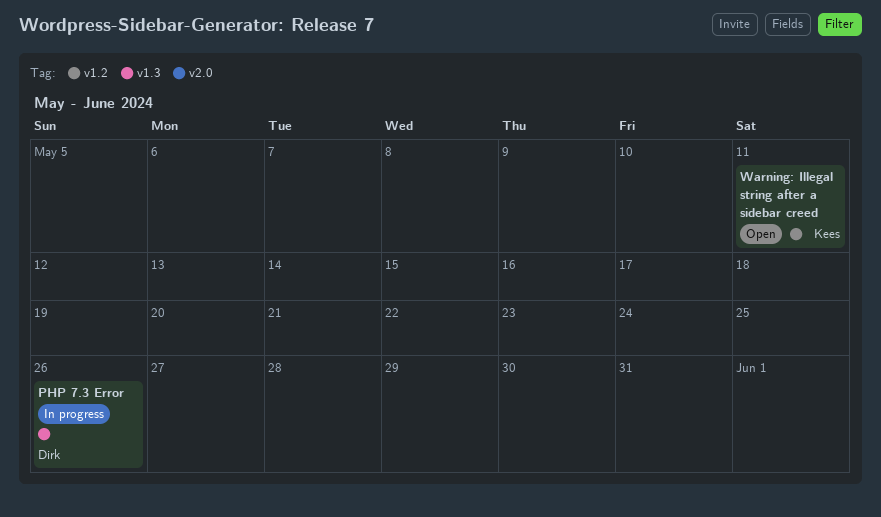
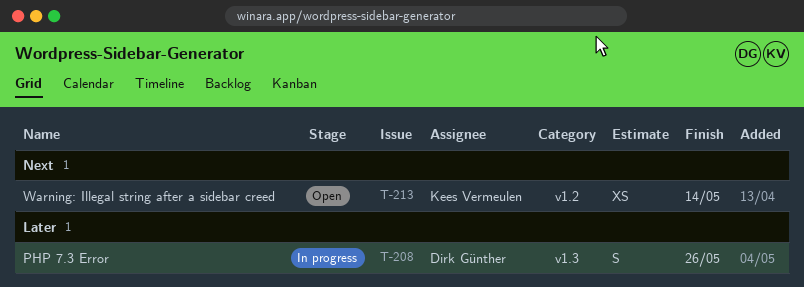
Warning: Illegal string after a sidebar creed, due: May 11 -> May 14

